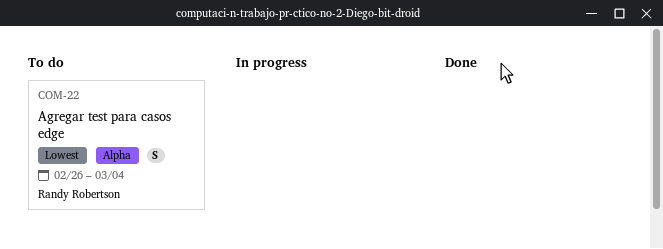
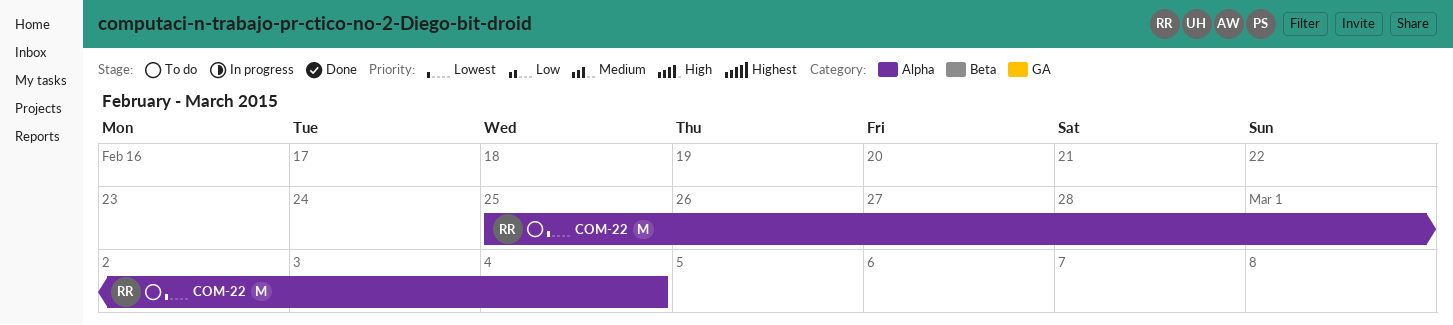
COM-22, estimate: S -> M
COM-22, start: Feb 26 -> Feb 25

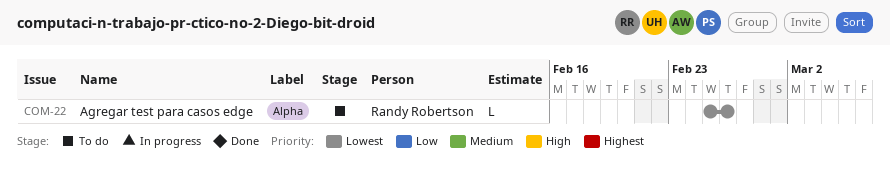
COM-22, estimate: M -> L
COM-22, due: Mar 4 -> Feb 26

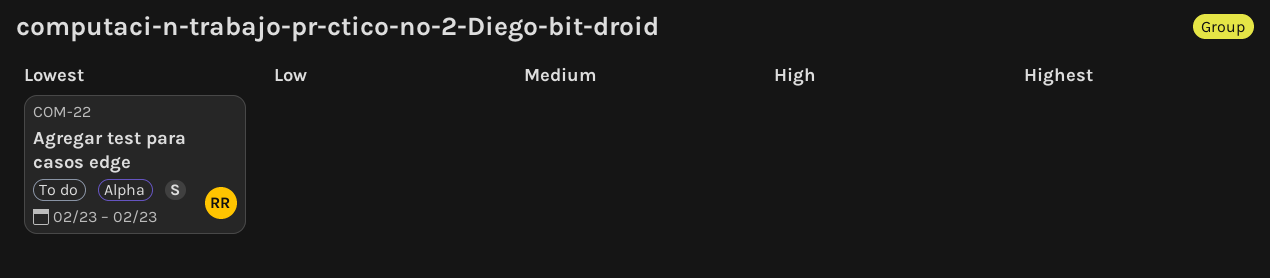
COM-22, estimate: L -> S
COM-22, start: Feb 25 -> Feb 23
COM-22, due: Feb 26 -> Feb 23

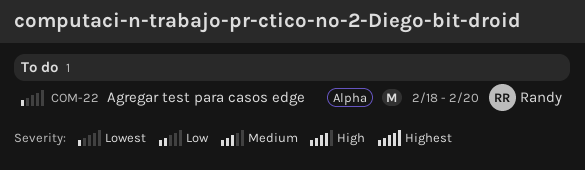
COM-22, estimate: S -> M
COM-22, start: Feb 23 -> Feb 18
COM-22, due: Feb 23 -> Feb 20

